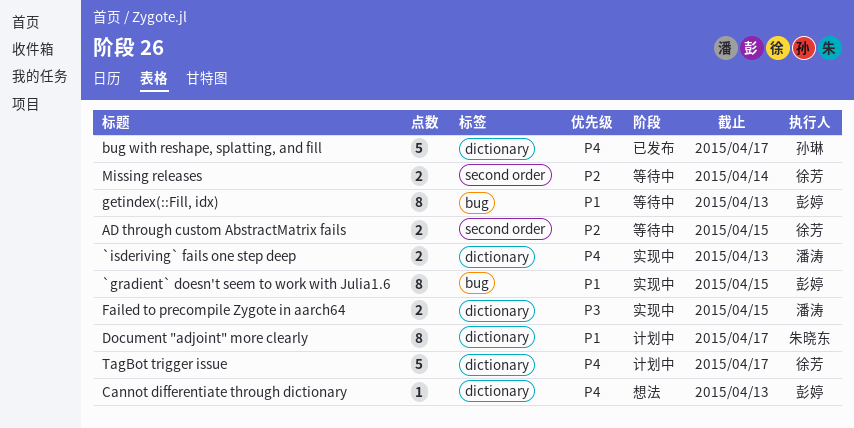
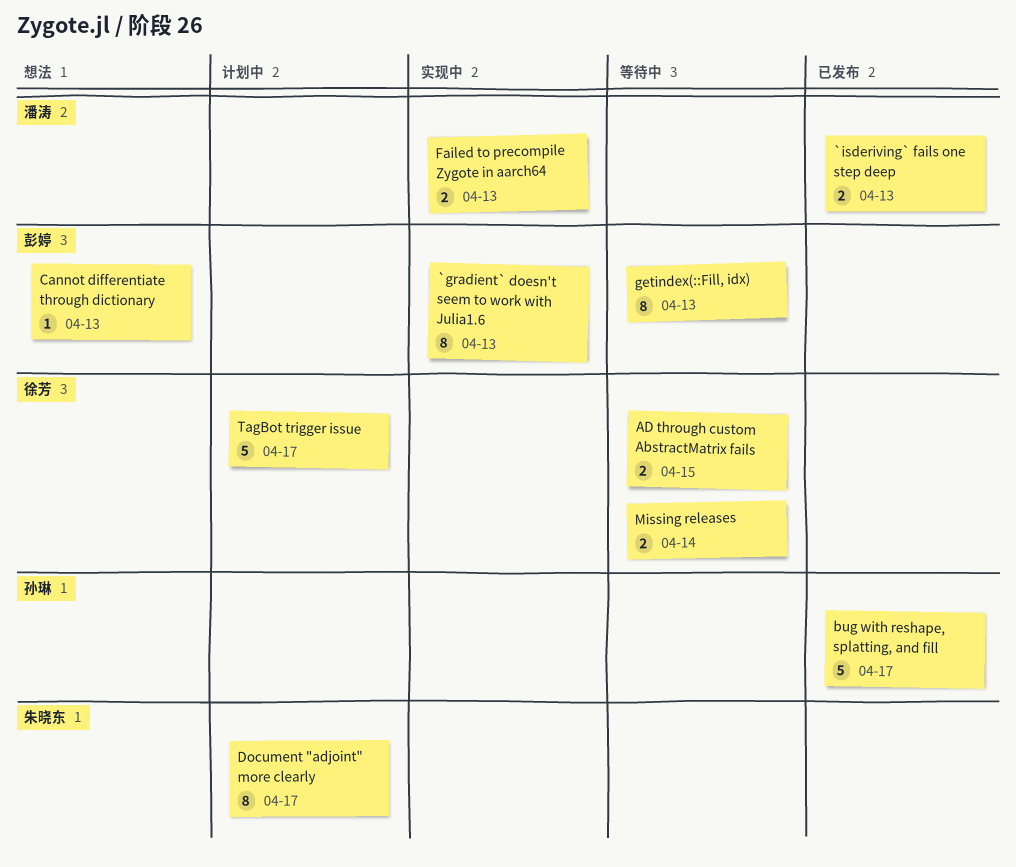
`gradient` doesn't seem to work with Julia1.6, due: Apr 15 -> Apr 13
`isderiving` fails one step deep, status: 实现中 -> 已发布
Failed to precompile Zygote in aarch64, due: Apr 15 -> Apr 13

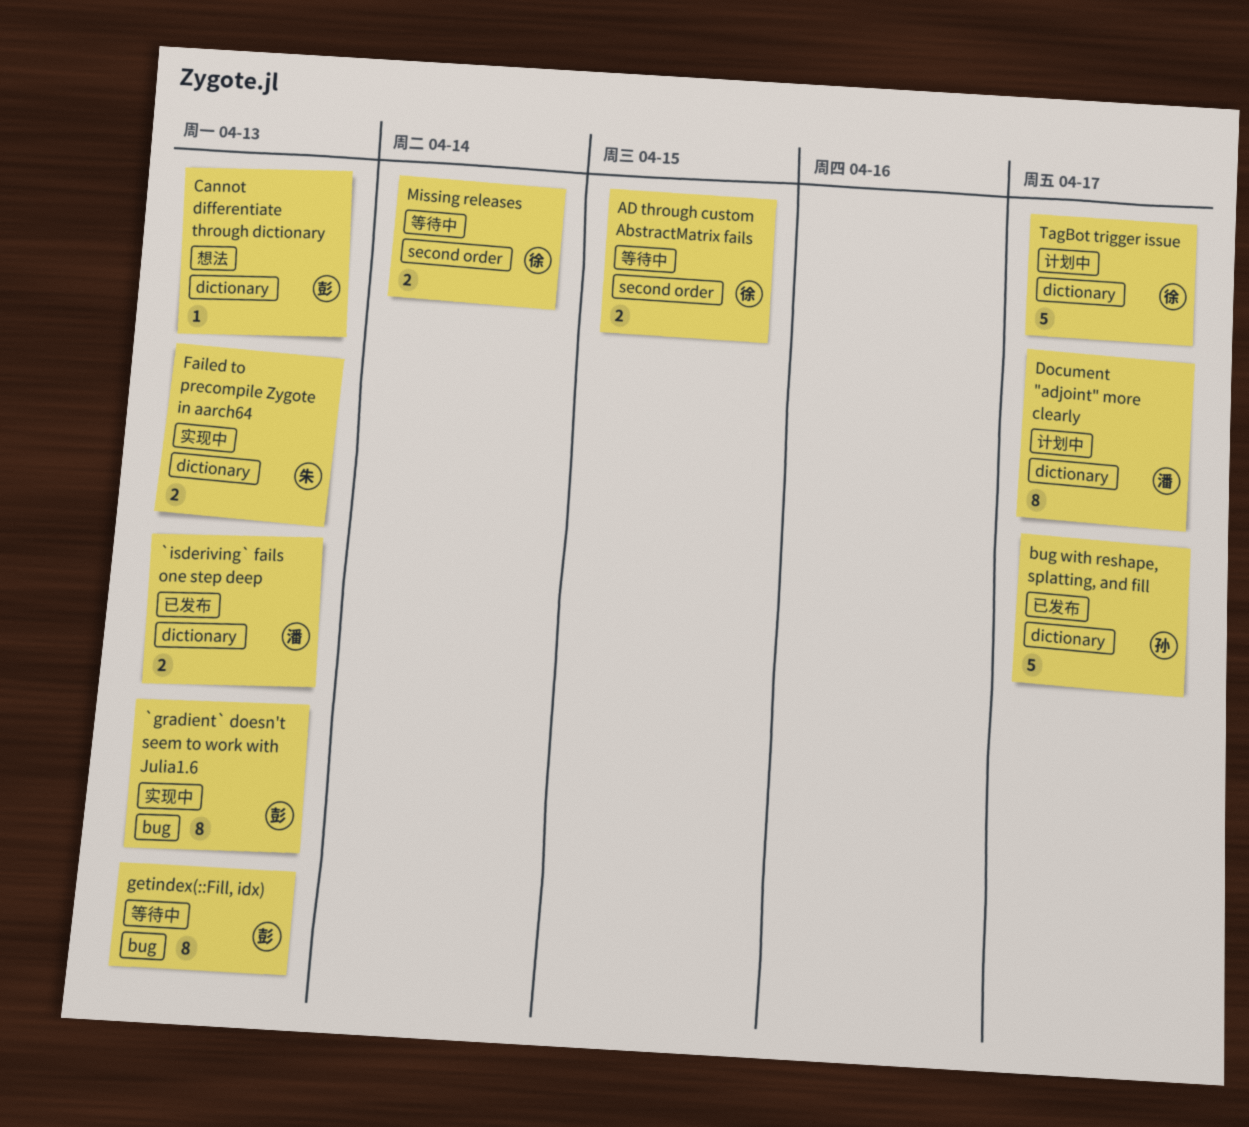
Document "adjoint" more clearly, owner: 朱晓东 -> 潘涛
Failed to precompile Zygote in aarch64, owner: 潘涛 -> 朱晓东

